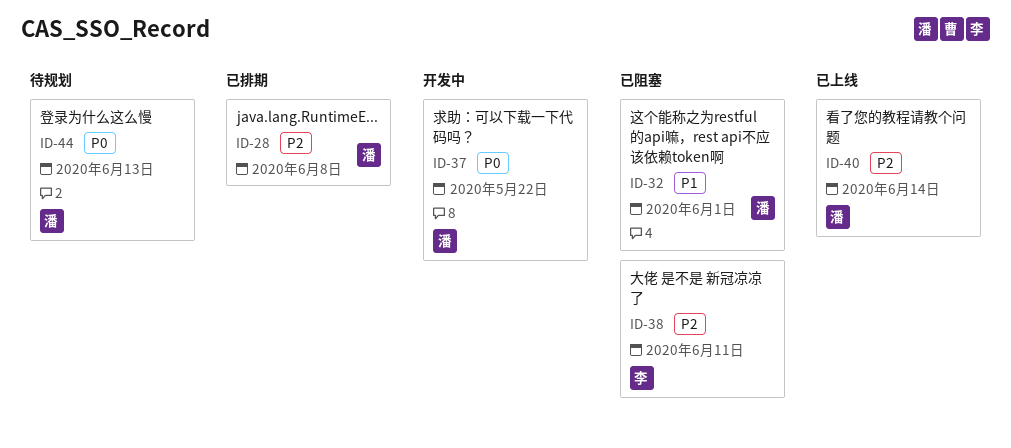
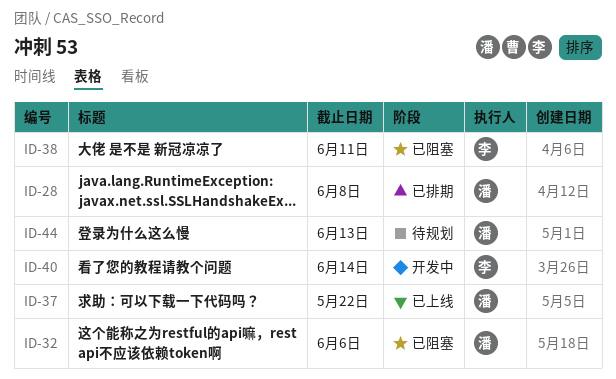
ID-32, due: Jun 1 -> Jun 6
ID-37, status: 开发中 -> 已上线
ID-40, status: 已上线 -> 开发中
ID-40, owner: 潘 -> 李

